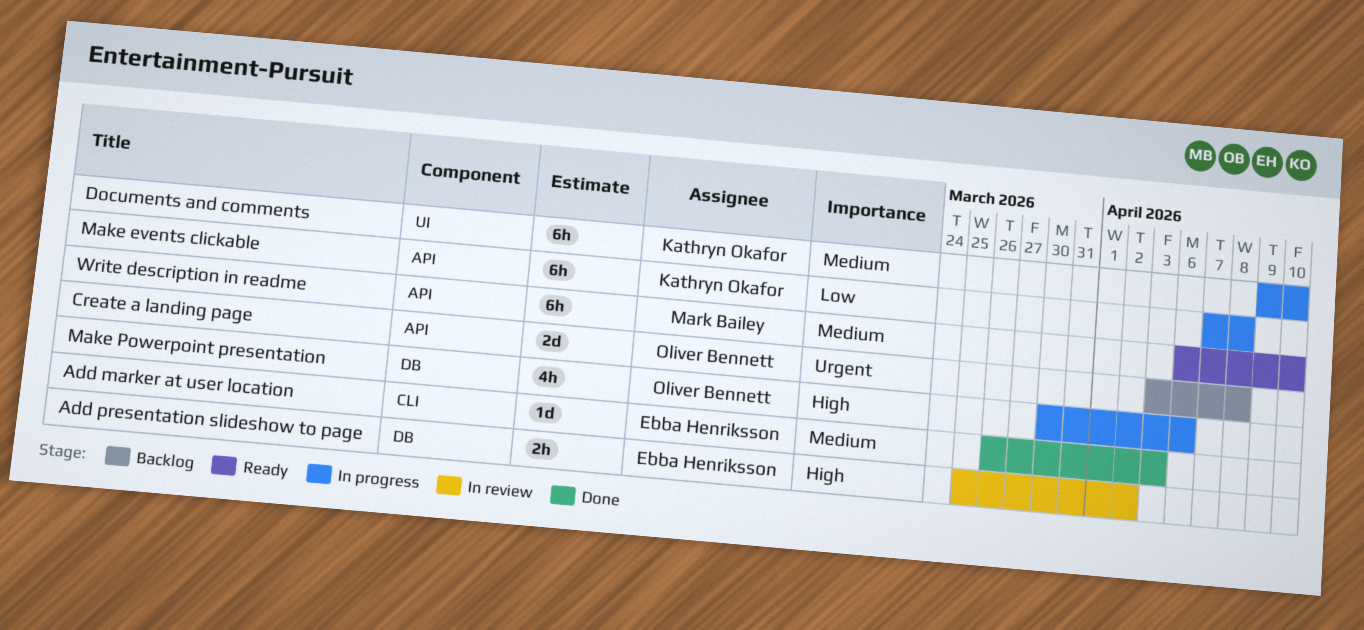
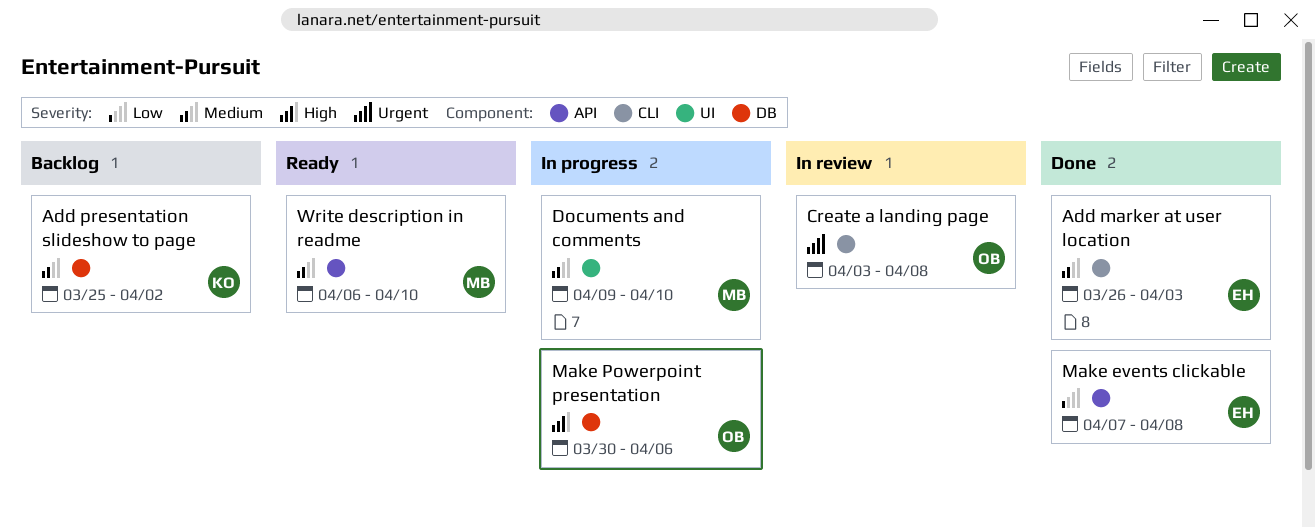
Add presentation slideshow to page, status: In review -> Backlog
Add presentation slideshow to page, owner: Ebba Henriksson -> Kathryn Okafor
Add presentation slideshow to page, priority: High -> Medium
Create a landing page, status: Backlog -> In review
Create a landing page, label: API -> CLI
Documents and comments, owner: Kathryn Okafor -> Mark Bailey
Make events clickable, status: In progress -> Done
Make events clickable, owner: Kathryn Okafor -> Ebba Henriksson

